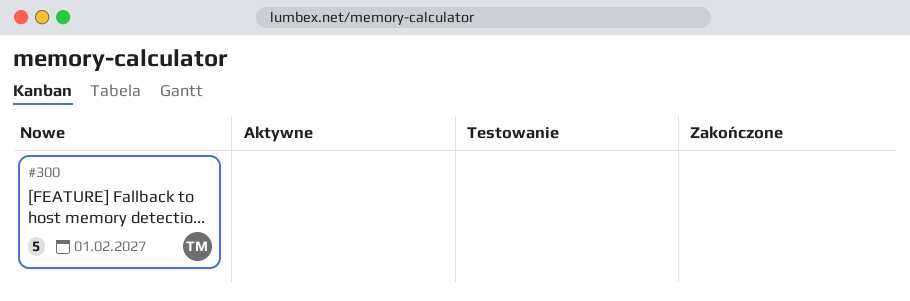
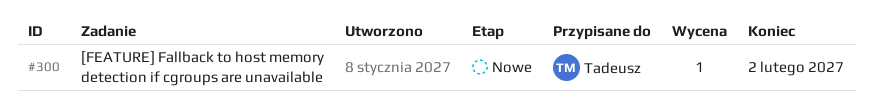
#300, estimate: 5 -> 1
#300, due: Feb 1 -> Feb 2

